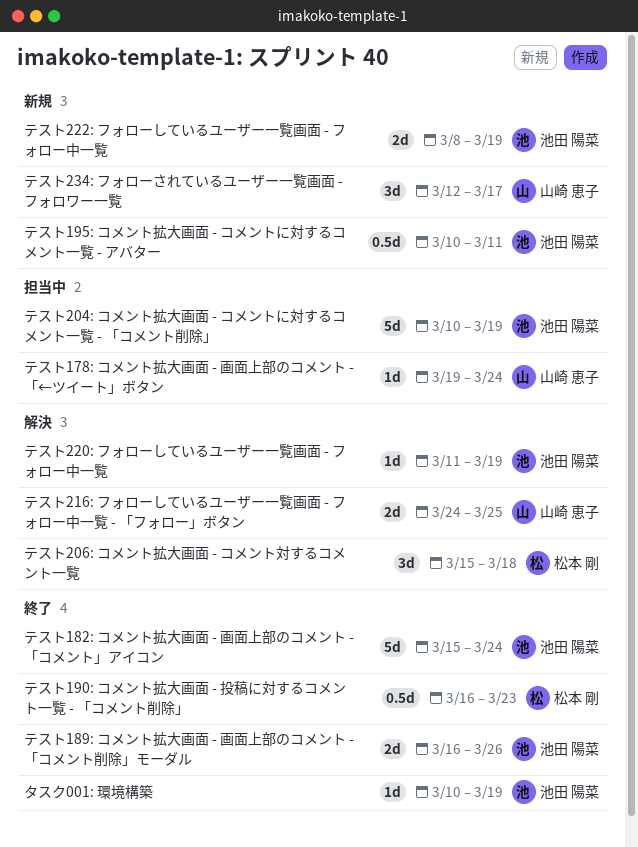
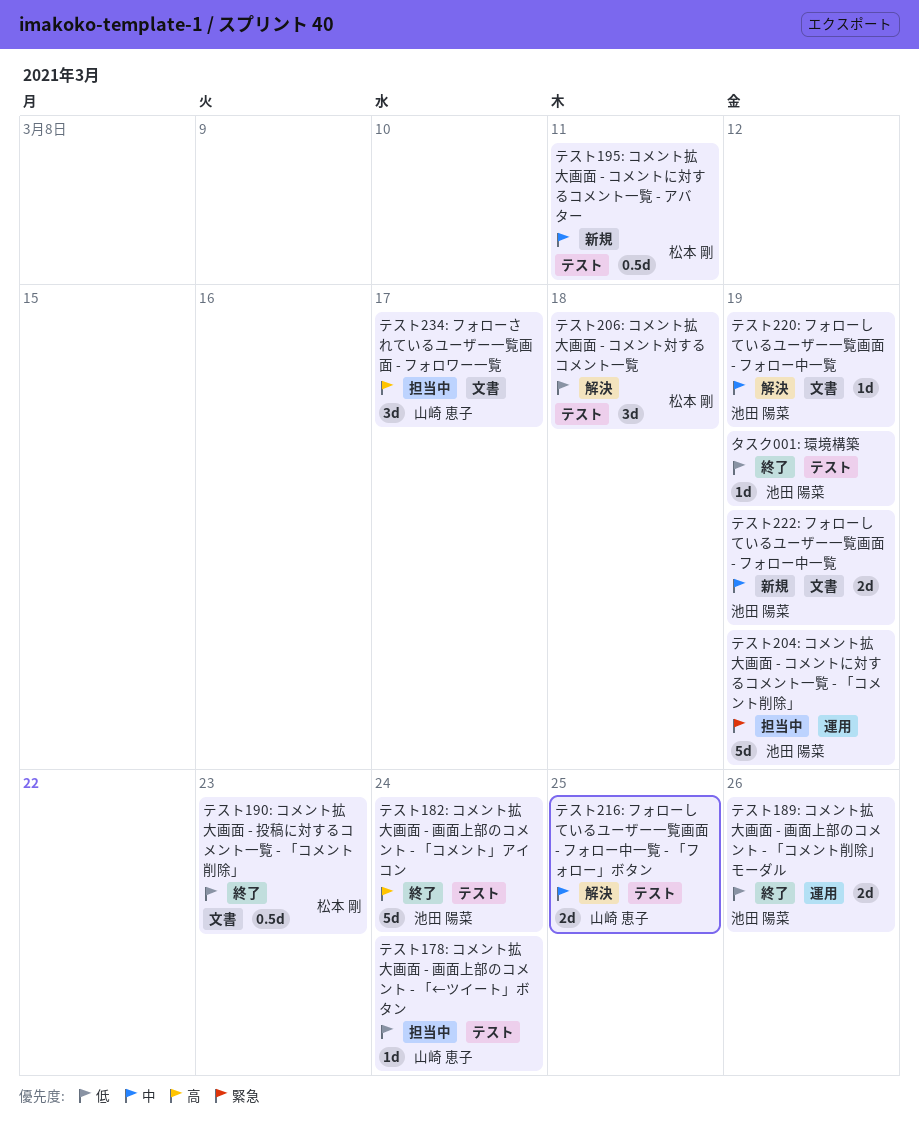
テスト195: コメント拡大画面 - コメントに対するコメント一覧 - アバター, owner: 池田 陽菜 -> 松本 剛
テスト234: フォローされているユーザー一覧画面 - フォロワー一覧, status: 新規 -> 担当中

